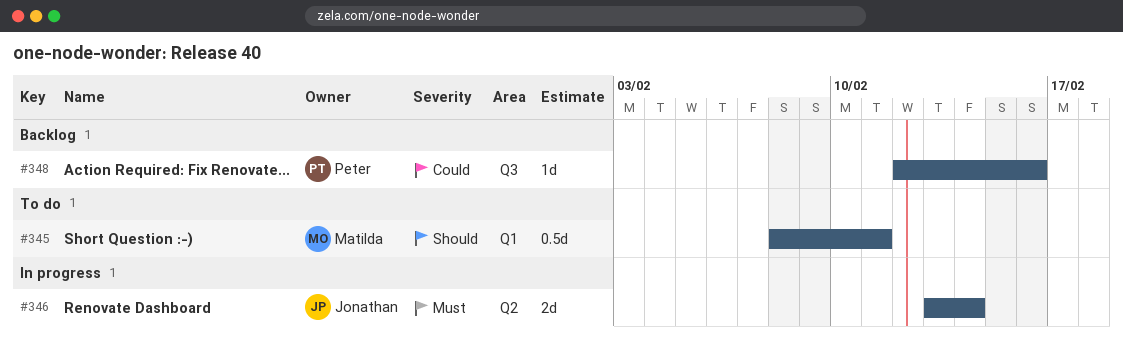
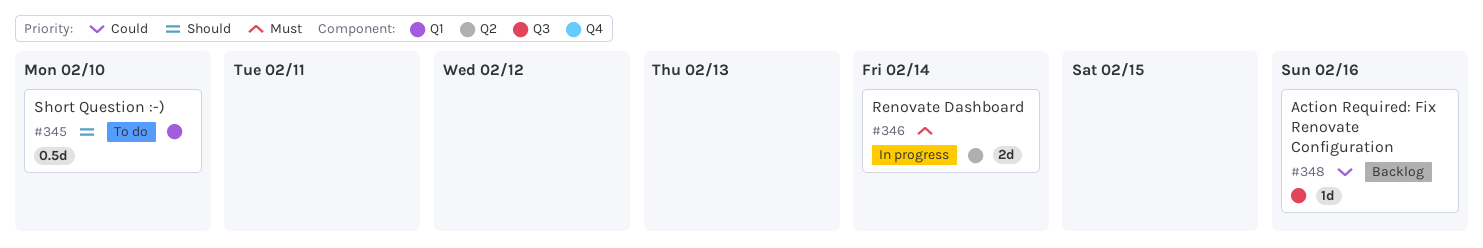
#345, due: Feb 11 -> Feb 10

